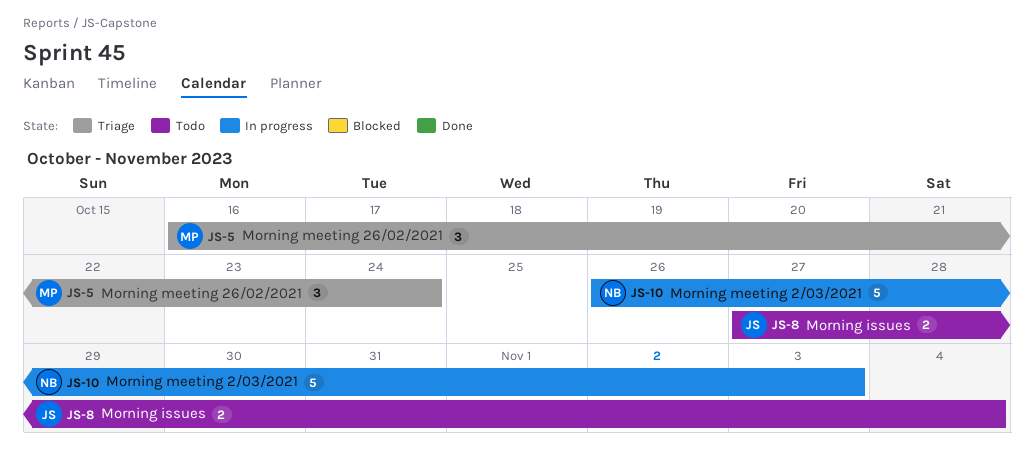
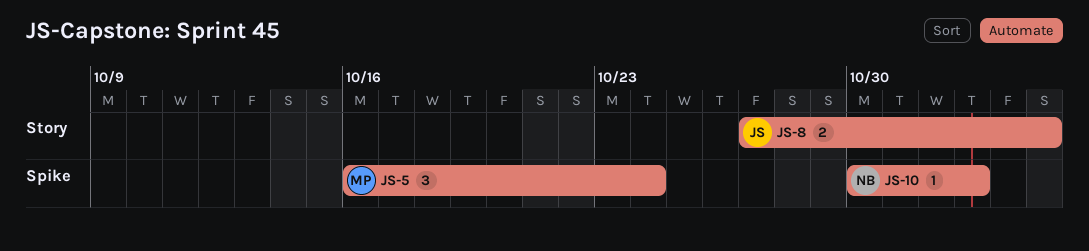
JS-10, estimate: 5 -> 1
JS-10, start: Oct 26 -> Oct 30
JS-10, due: Nov 3 -> Nov 2

